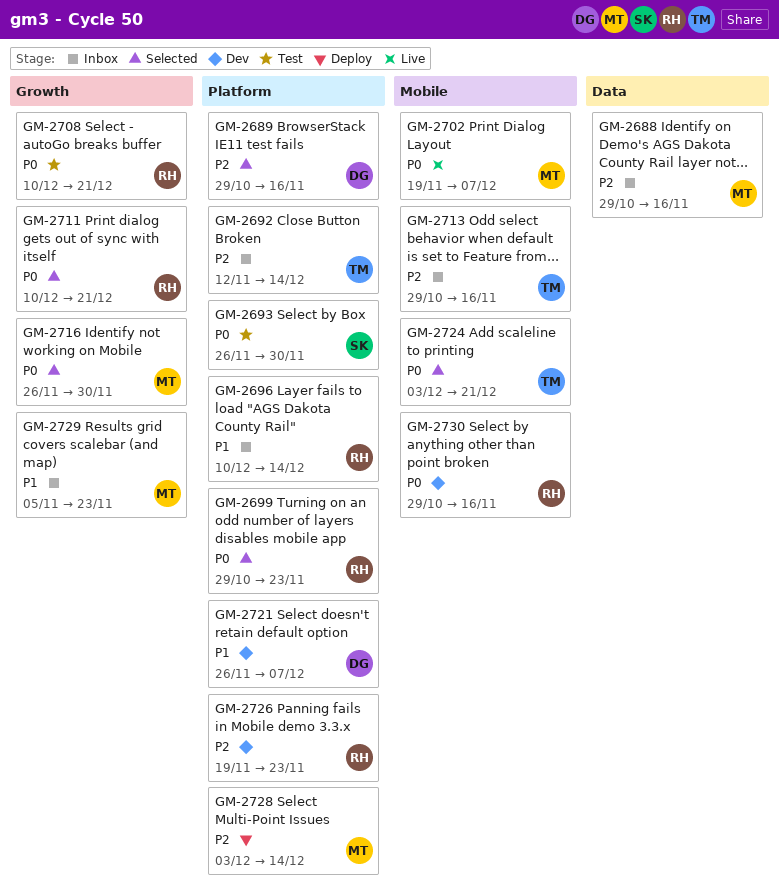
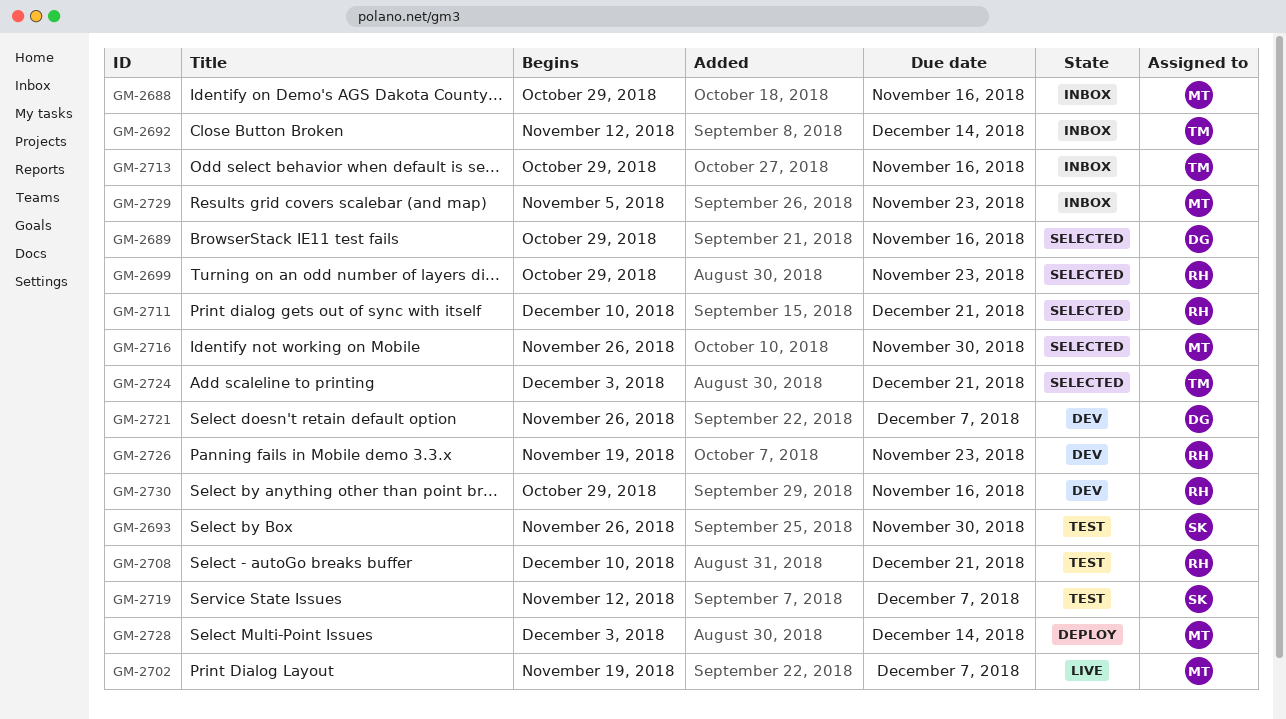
GM-2696: present -> none
GM-2719: none -> present

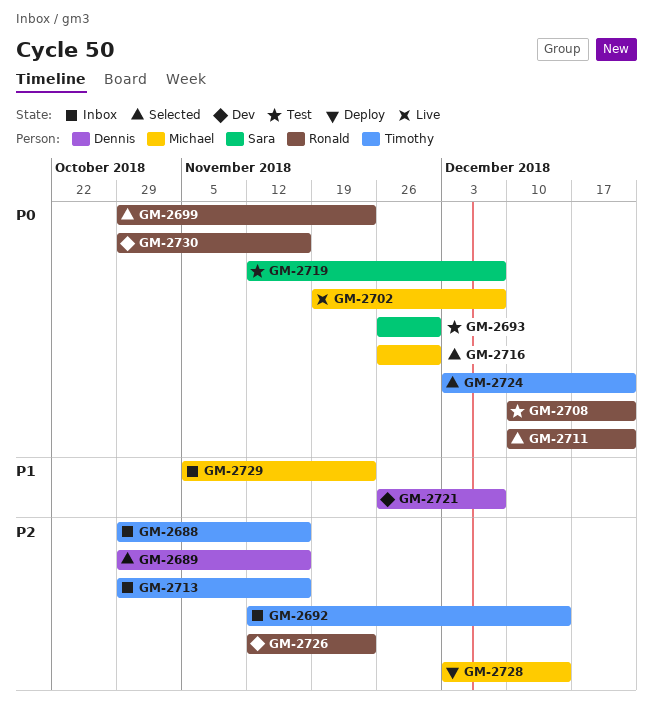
GM-2688, owner: Michael -> Timothy
GM-2726, start: Nov 19 -> Nov 12

